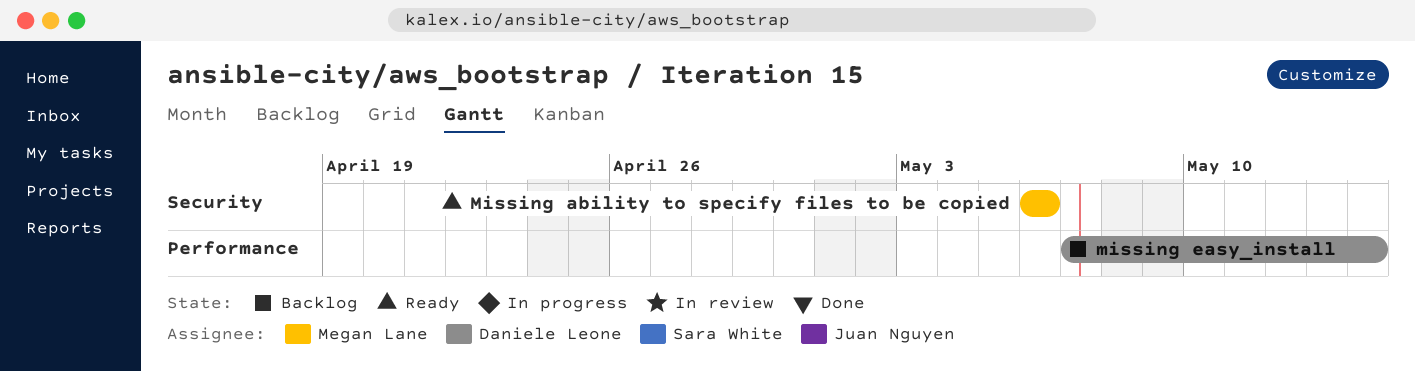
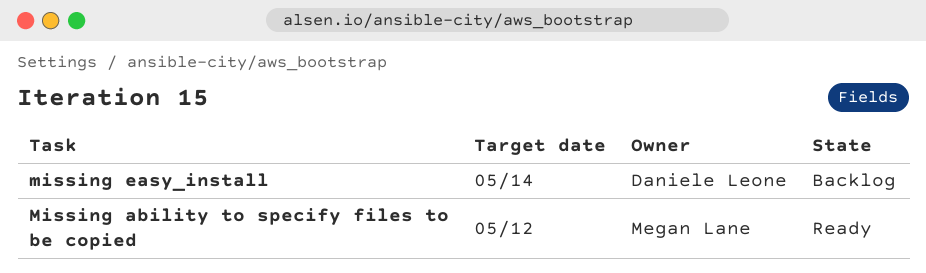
Missing ability to specify files to be copied, due: May 6 -> May 12

